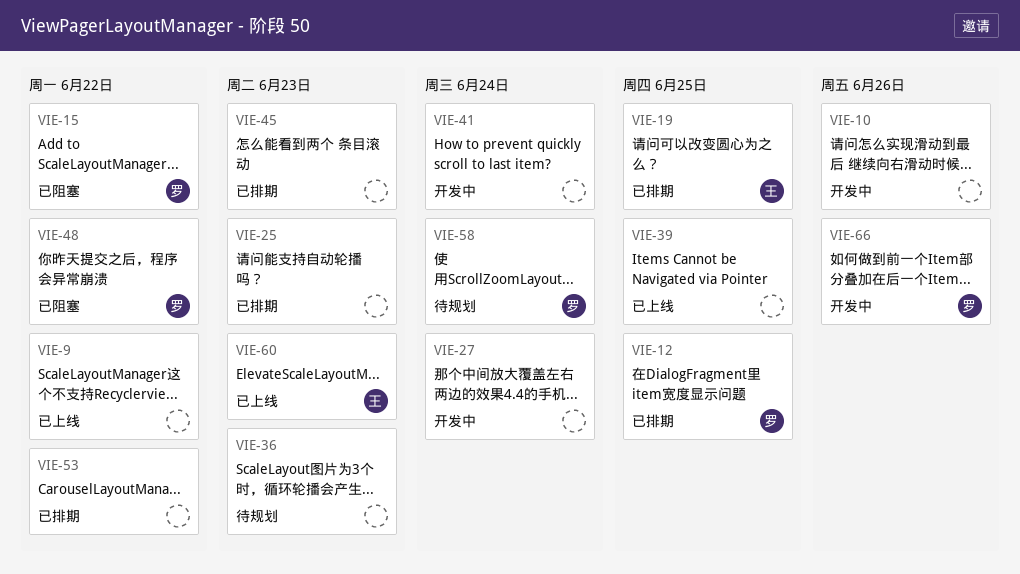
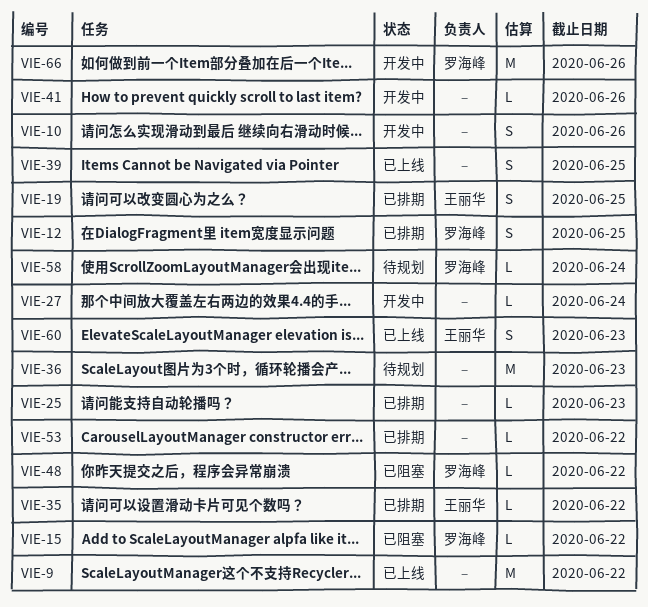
VIE-35: none -> present
VIE-41, due: Jun 24 -> Jun 26
VIE-45: present -> none

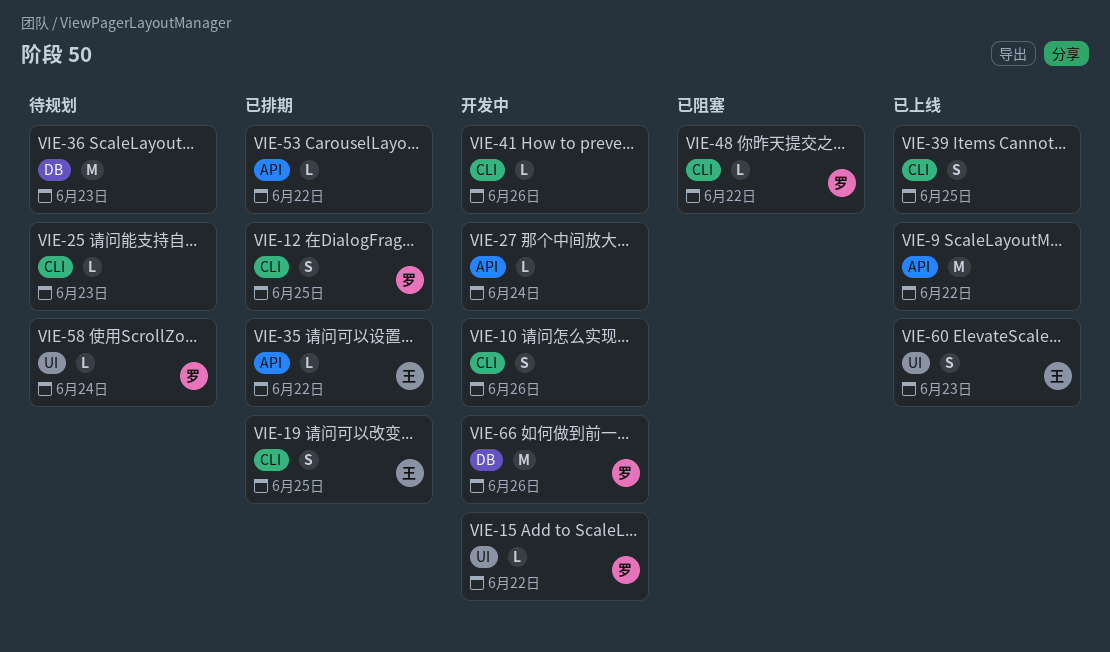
VIE-15, status: 已阻塞 -> 开发中
VIE-25, status: 已排期 -> 待规划

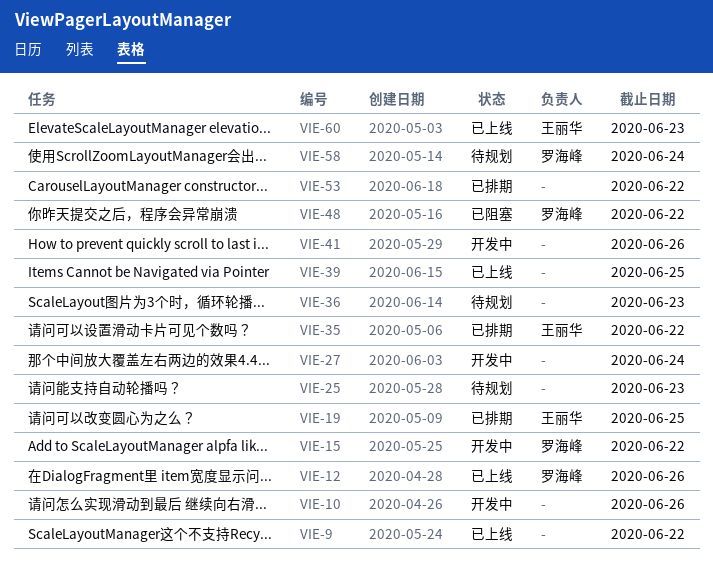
VIE-12, status: 已排期 -> 已上线
VIE-12, due: Jun 25 -> Jun 26
VIE-66: present -> none

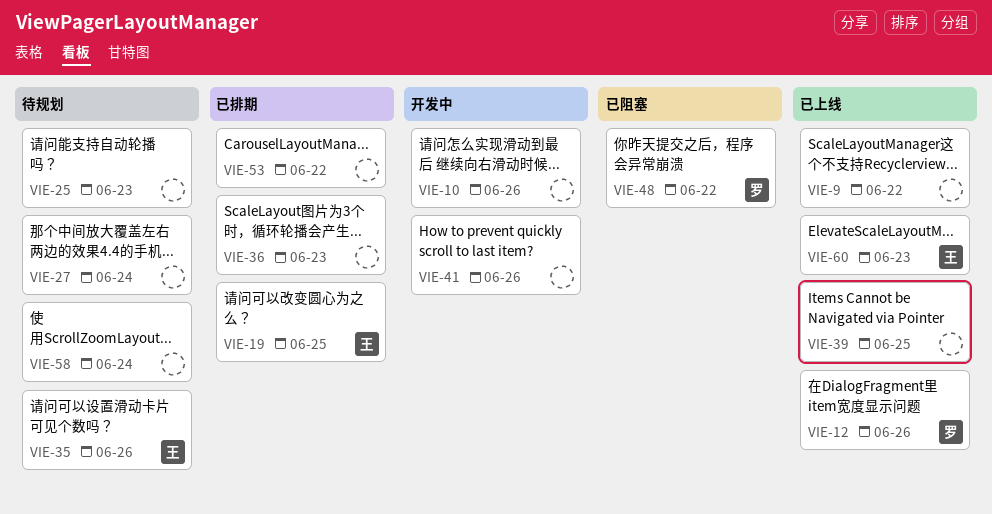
VIE-15: present -> none
VIE-27, status: 开发中 -> 待规划
VIE-35, status: 已排期 -> 待规划
VIE-35, due: Jun 22 -> Jun 26
VIE-36, status: 待规划 -> 已排期
VIE-58, owner: 罗海峰 -> none

